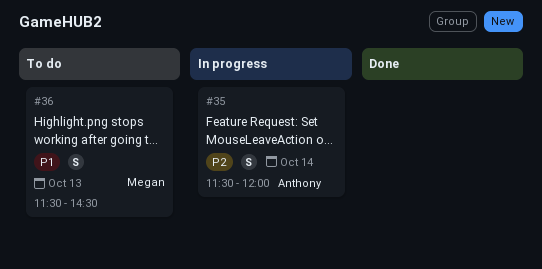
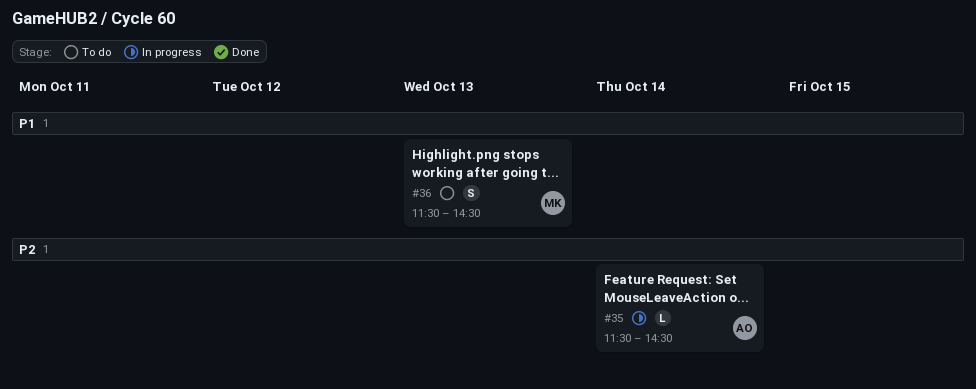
#35, estimate: S -> L
#35, ends: 12:00 -> 14:30

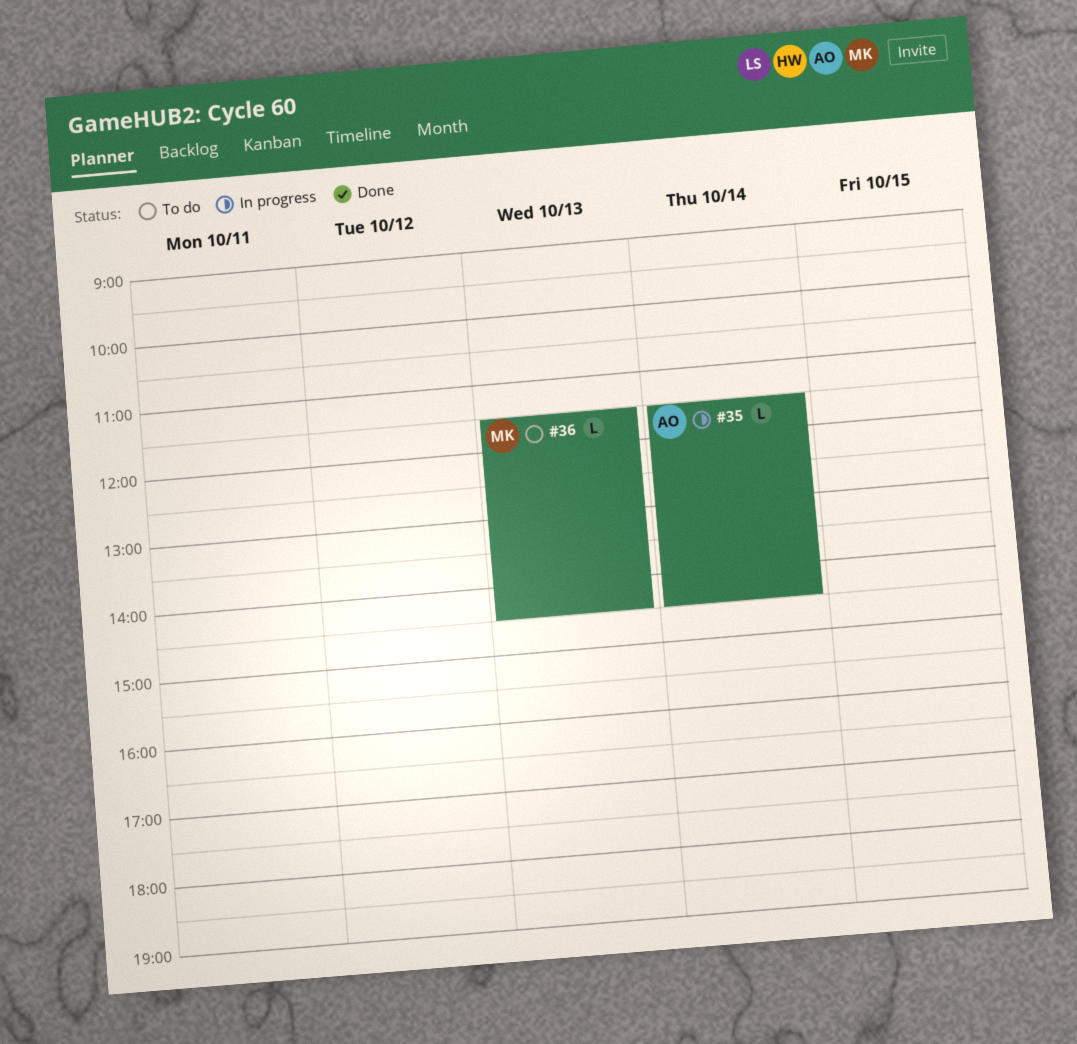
#36, estimate: S -> L

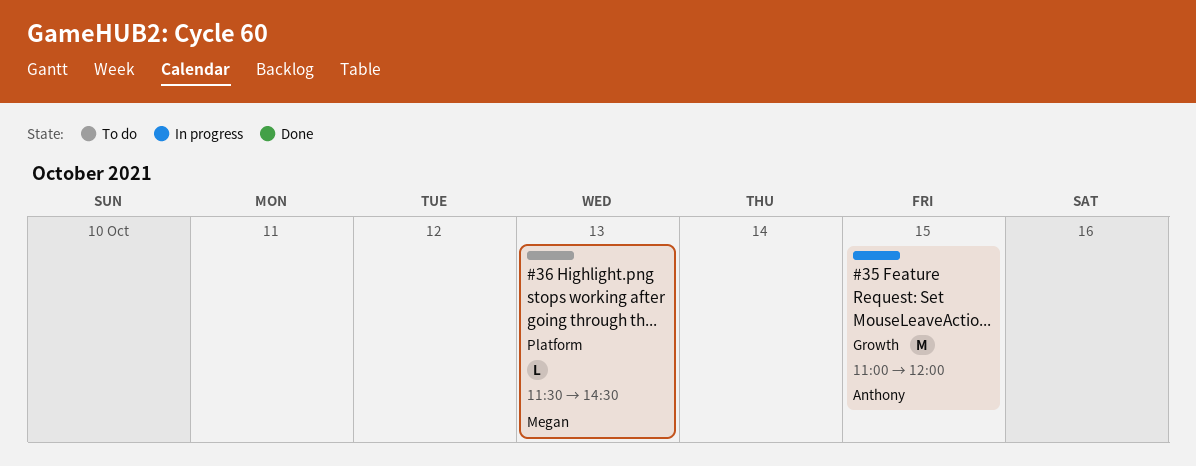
#35, estimate: L -> M
#35, day: Oct 14 -> Oct 15
#35, begins: 11:30 -> 11:00
#35, ends: 14:30 -> 12:00

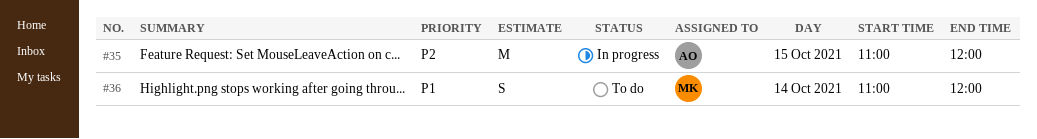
#36, estimate: L -> S
#36, day: Oct 13 -> Oct 14
#36, begins: 11:30 -> 11:00
#36, ends: 14:30 -> 12:00

